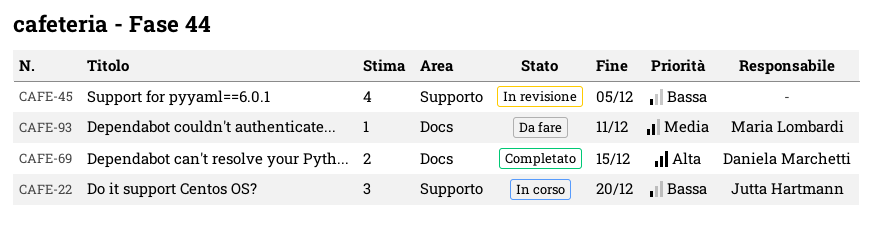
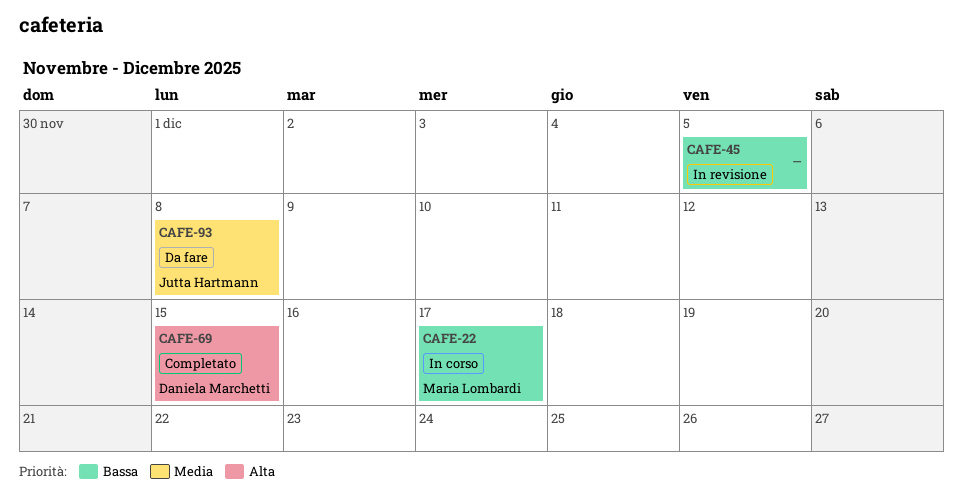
CAFE-22, owner: Jutta Hartmann -> Maria Lombardi
CAFE-22, due: Dec 20 -> Dec 17
CAFE-93, owner: Maria Lombardi -> Jutta Hartmann
CAFE-93, due: Dec 11 -> Dec 8

